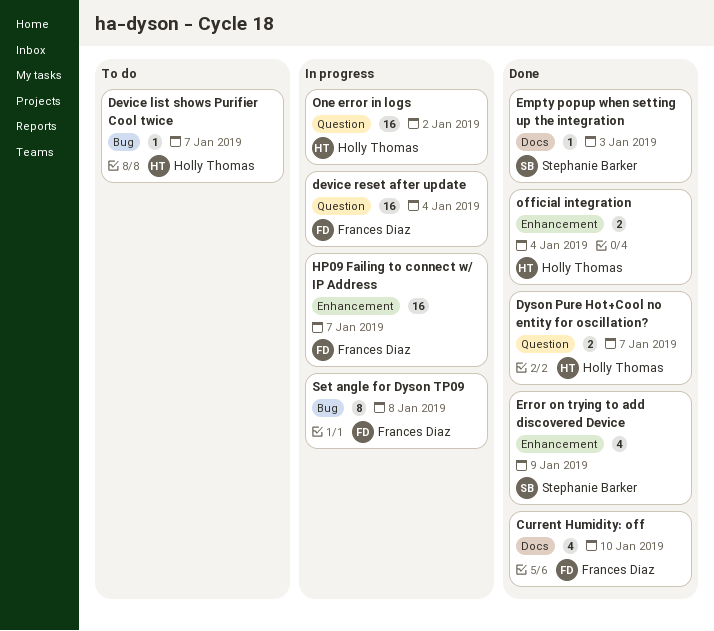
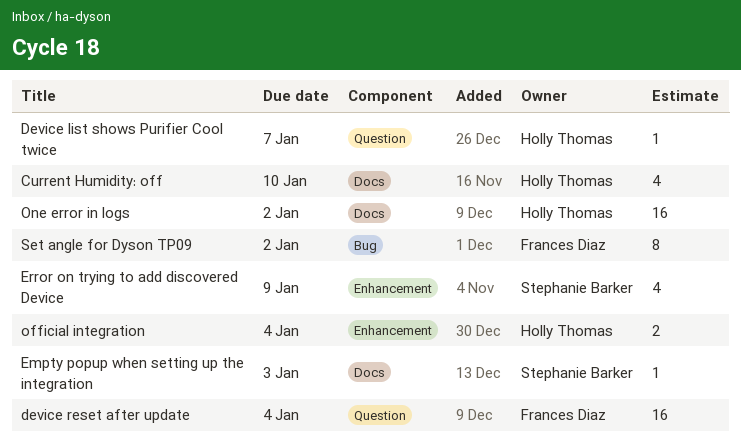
Current Humidity: off, owner: Frances Diaz -> Holly Thomas
Device list shows Purifier Cool twice, label: Bug -> Question
Dyson Pure Hot+Cool no entity for oscillation?: present -> none
HP09 Failing to connect w/ IP Address: present -> none
One error in logs, label: Question -> Docs
Set angle for Dyson TP09, due: Jan 8 -> Jan 2

